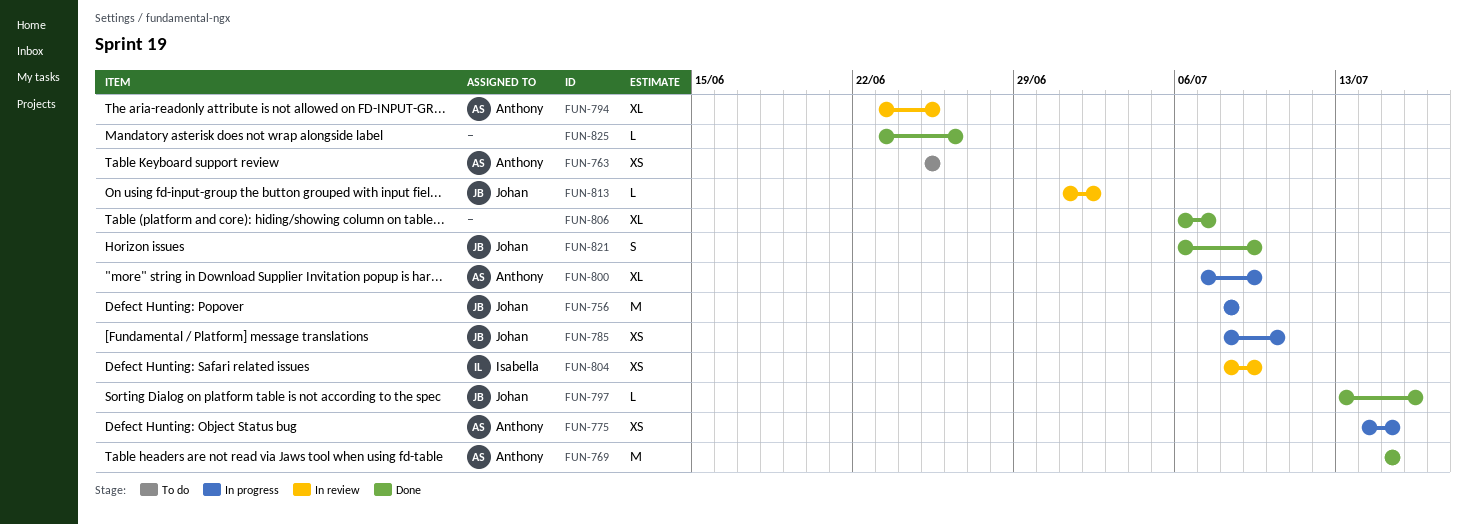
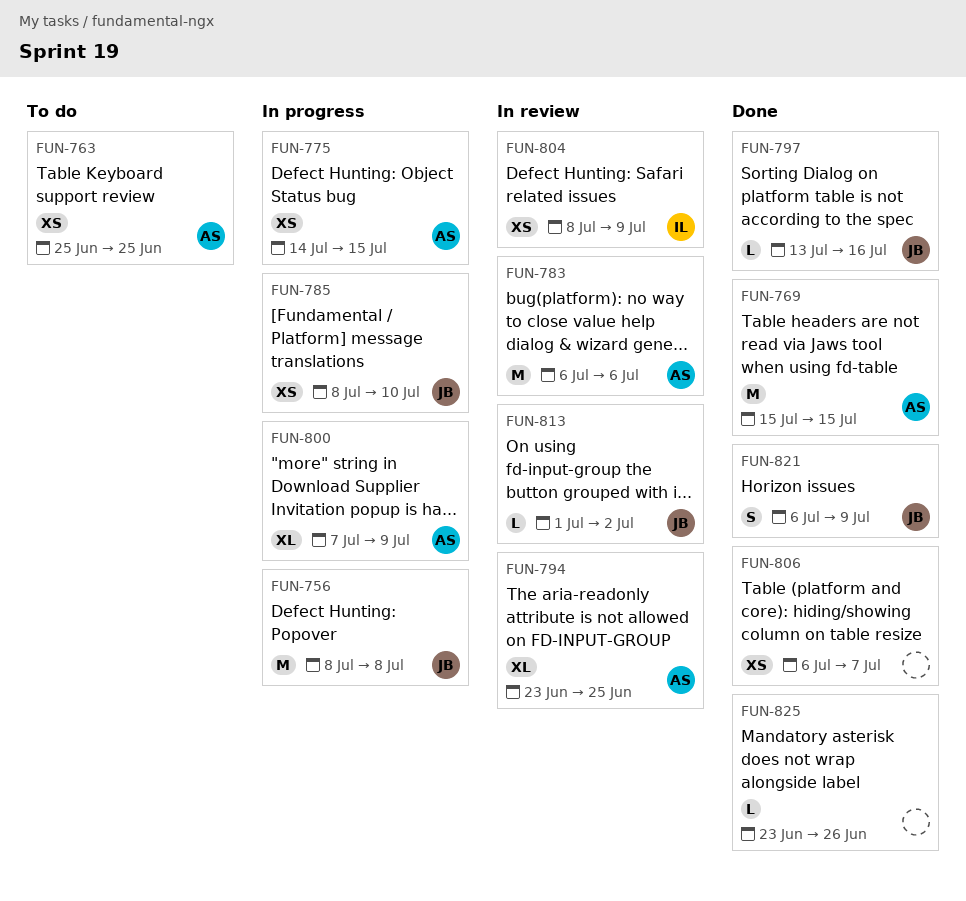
FUN-783: none -> present
FUN-806, estimate: XL -> XS

